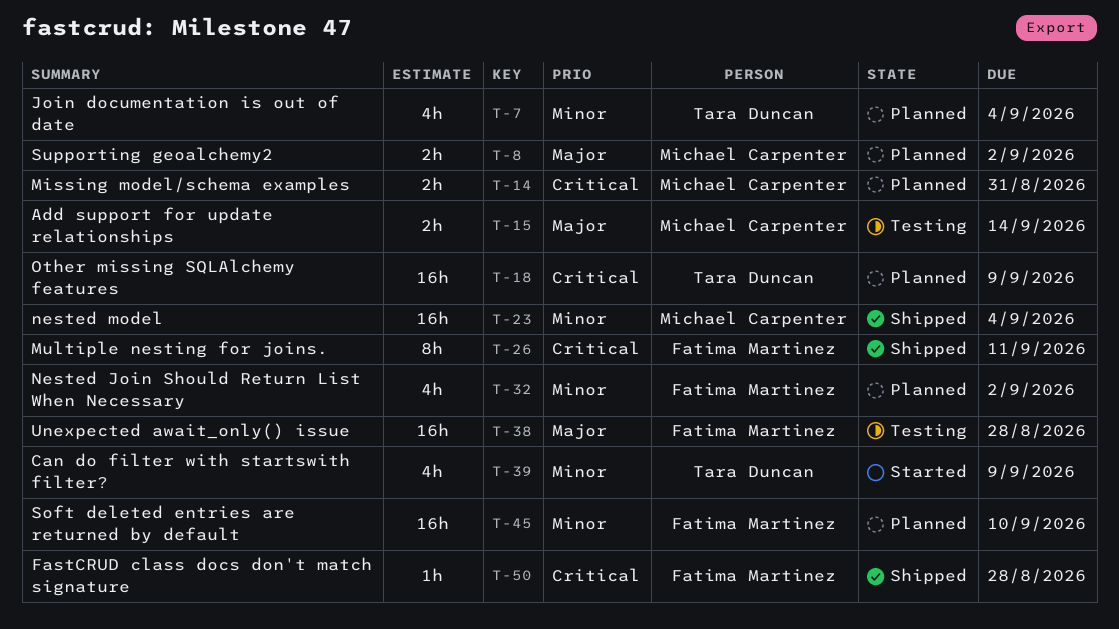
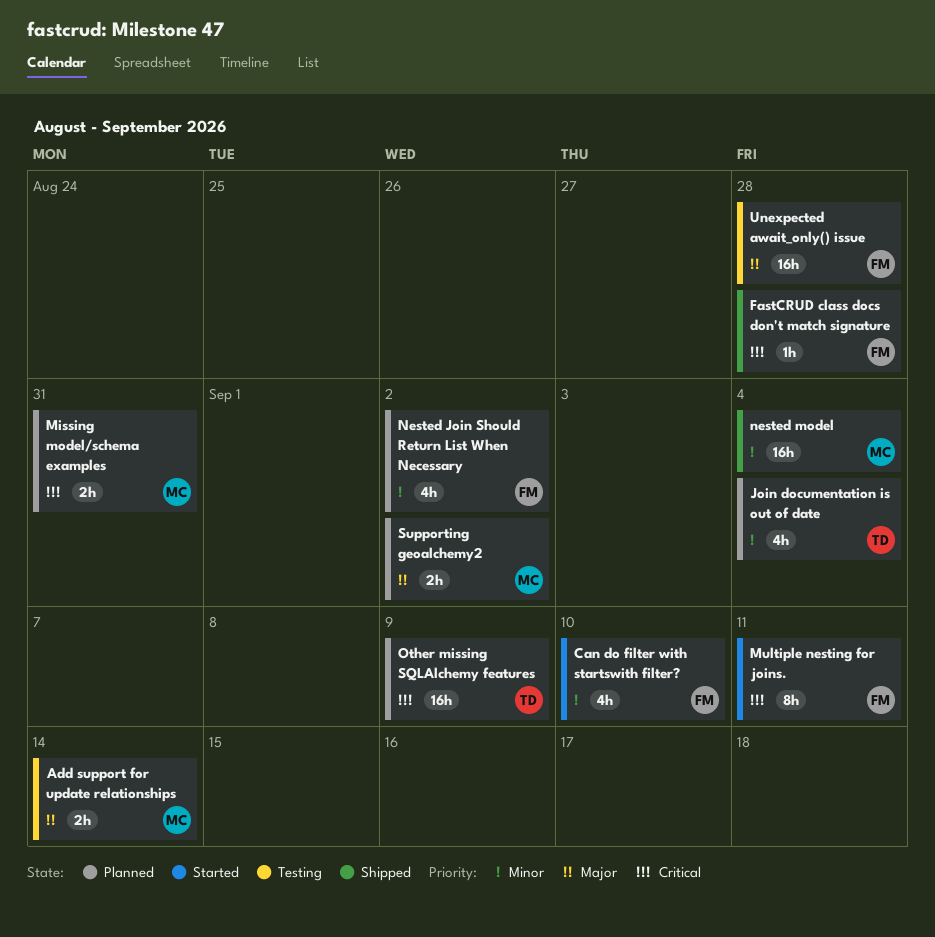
Can do filter with startswith filter?, owner: Tara Duncan -> Fatima Martinez
Can do filter with startswith filter?, due: Sep 9 -> Sep 10
Multiple nesting for joins., status: Shipped -> Started
Soft deleted entries are returned by default: present -> none

